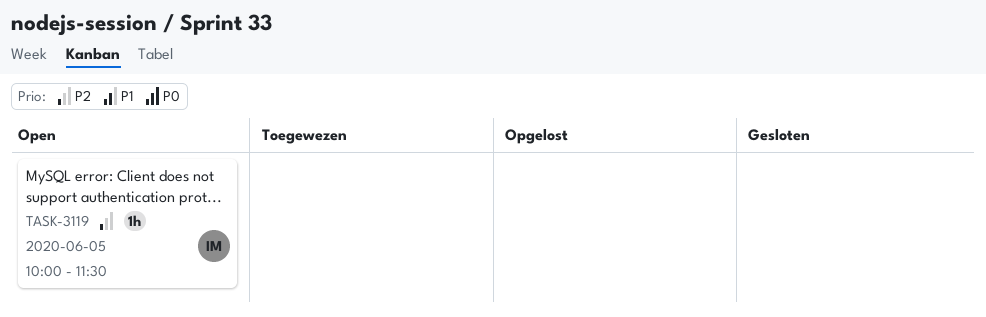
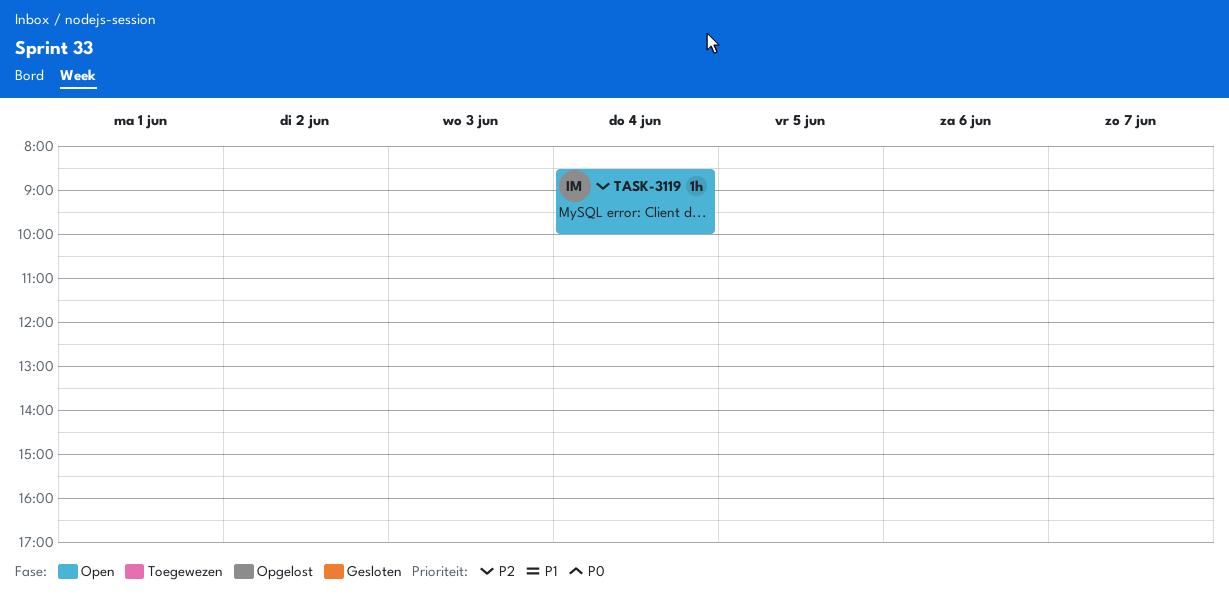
TASK-3119, day: Jun 5 -> Jun 4
TASK-3119, begins: 10:00 -> 08:30
TASK-3119, ends: 11:30 -> 10:00

